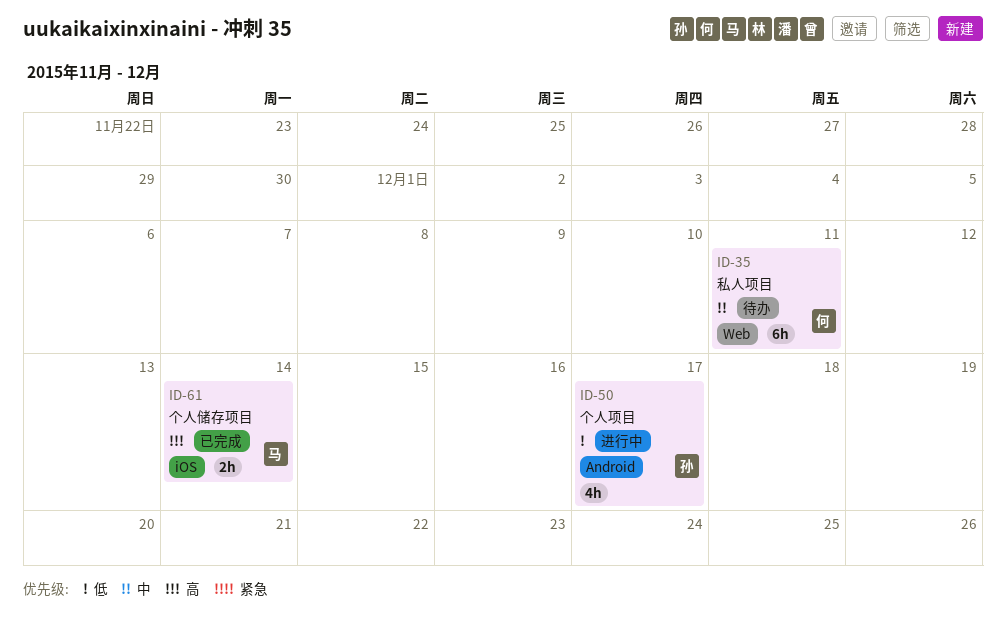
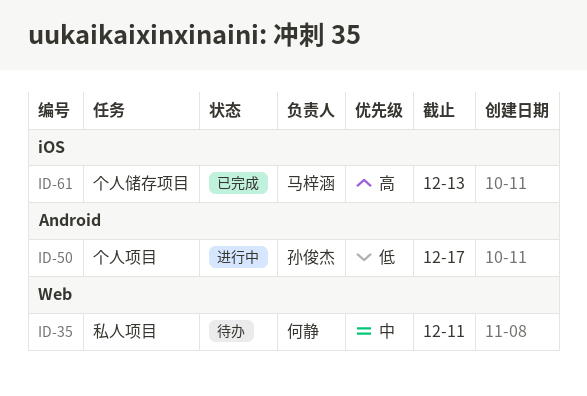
ID-61, due: Dec 14 -> Dec 13

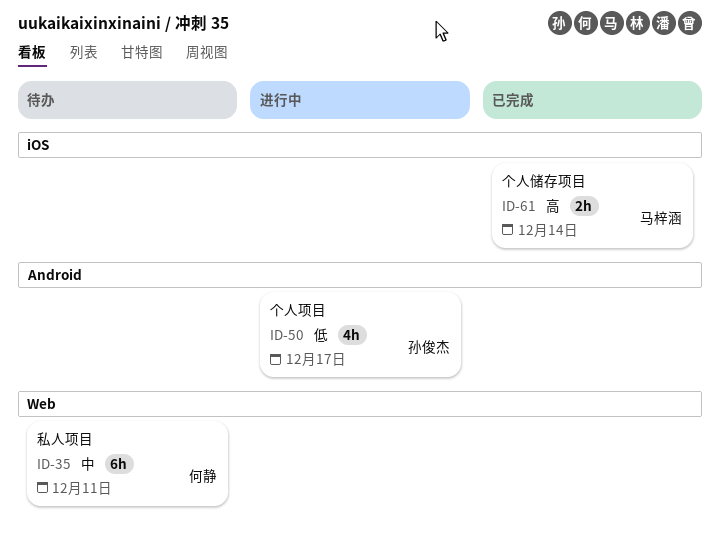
ID-61, due: Dec 13 -> Dec 14

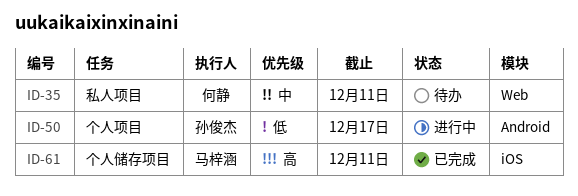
ID-61, due: Dec 14 -> Dec 11

